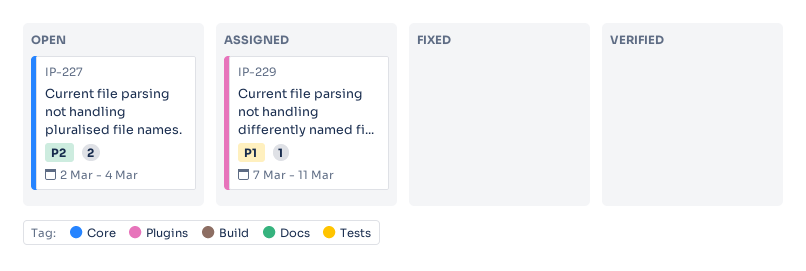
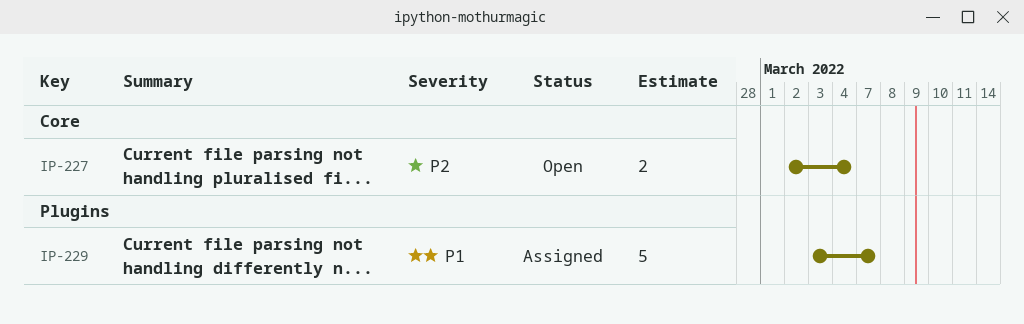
IP-229, estimate: 1 -> 5
IP-229, start: Mar 7 -> Mar 3
IP-229, due: Mar 11 -> Mar 7

